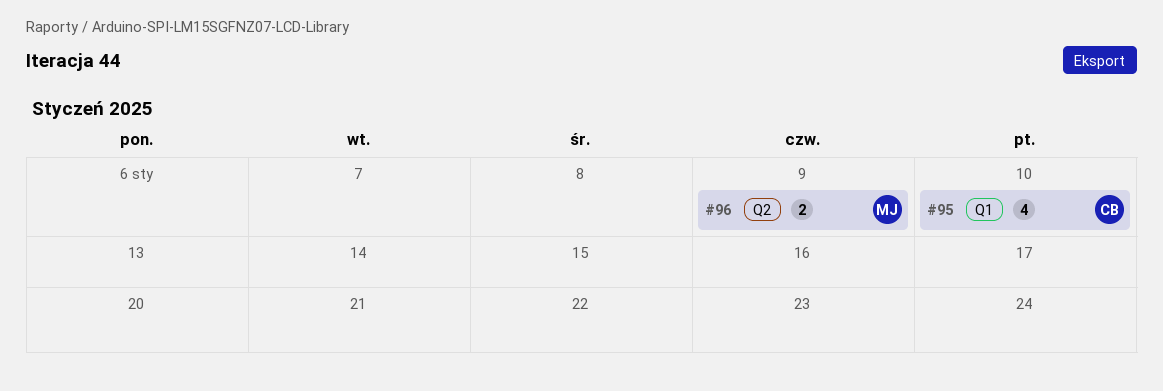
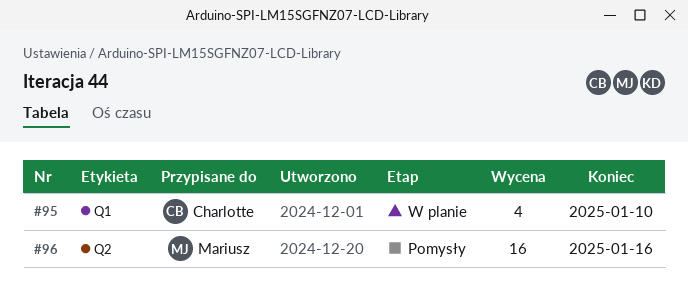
#96, estimate: 2 -> 16
#96, due: Jan 9 -> Jan 16

